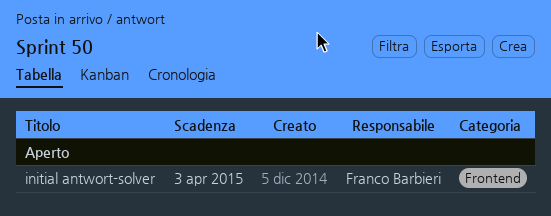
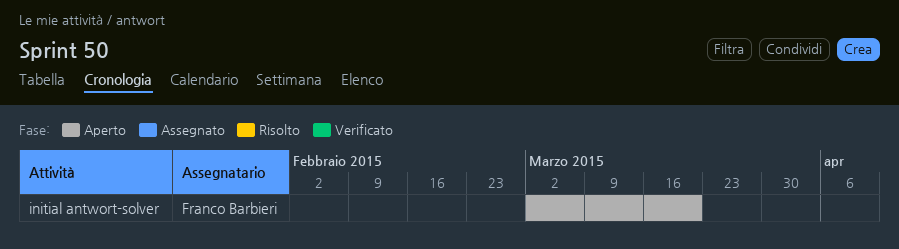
initial antwort-solver, due: Apr 3 -> Mar 20

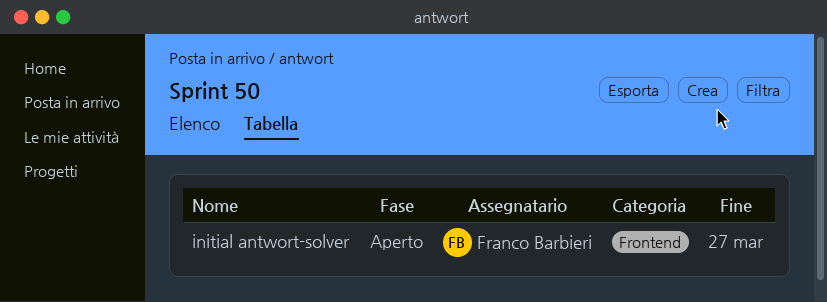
initial antwort-solver, due: Mar 20 -> Mar 27

